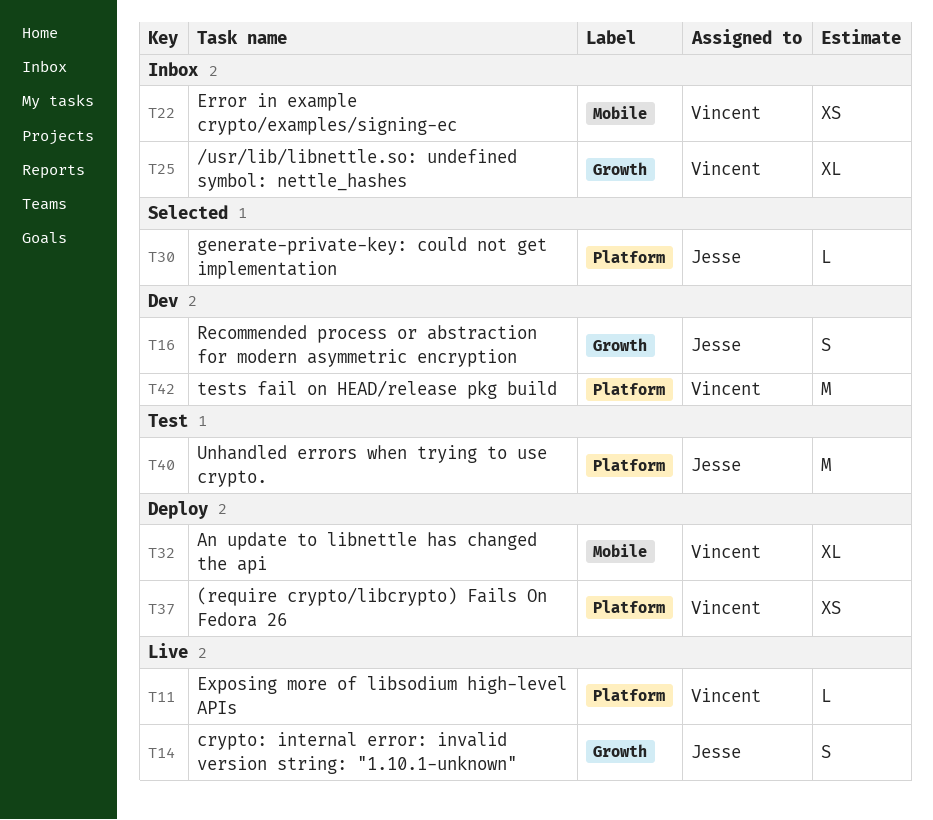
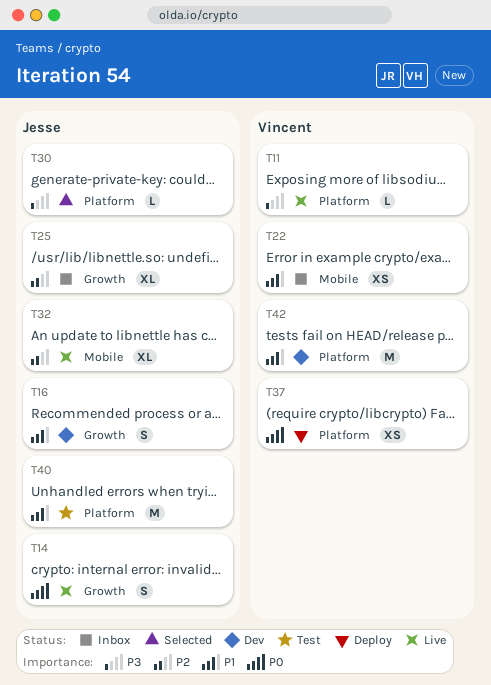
T25, owner: Vincent -> Jesse
T32, status: Deploy -> Live
T32, owner: Vincent -> Jesse

